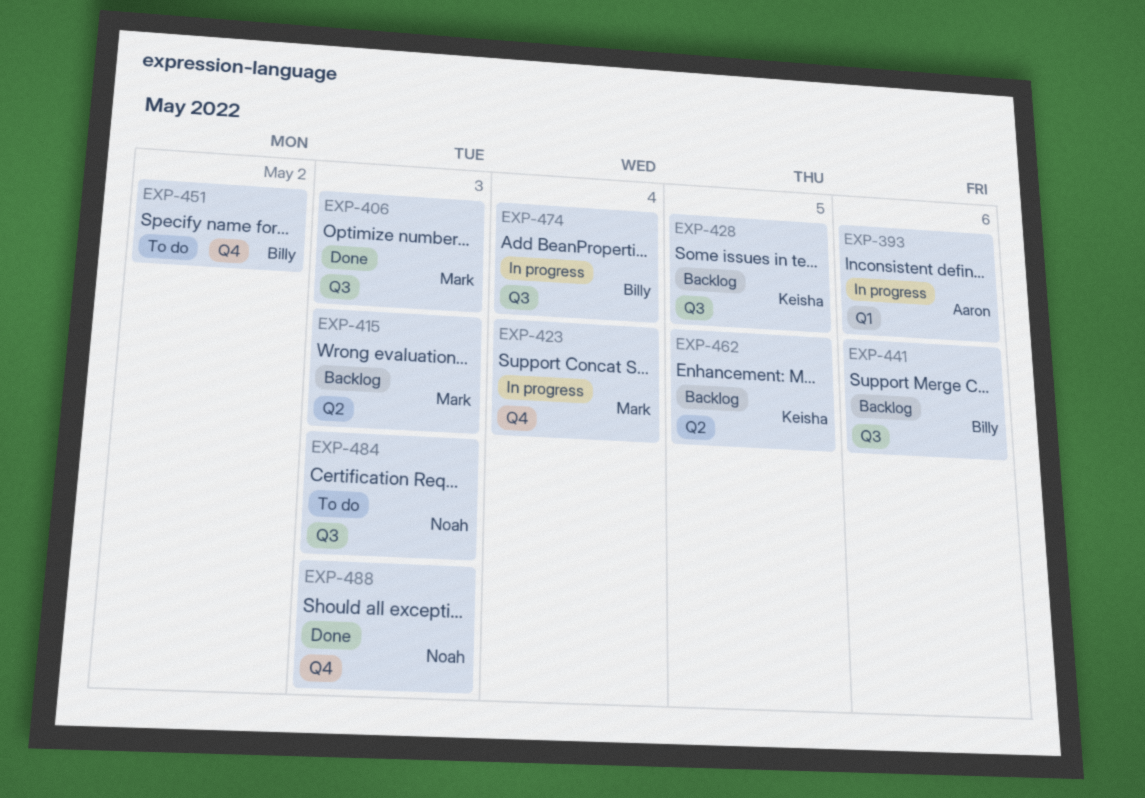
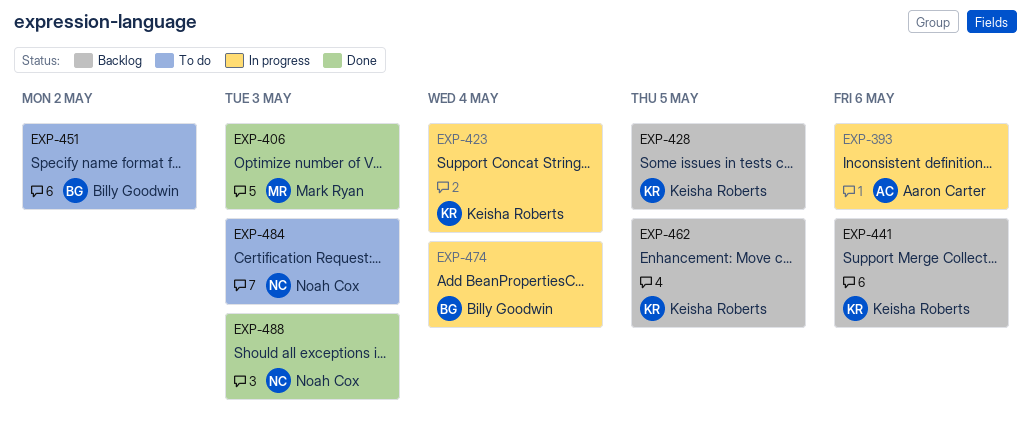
EXP-415: present -> none
EXP-423, owner: Mark Ryan -> Keisha Roberts
EXP-441, owner: Billy Goodwin -> Keisha Roberts

